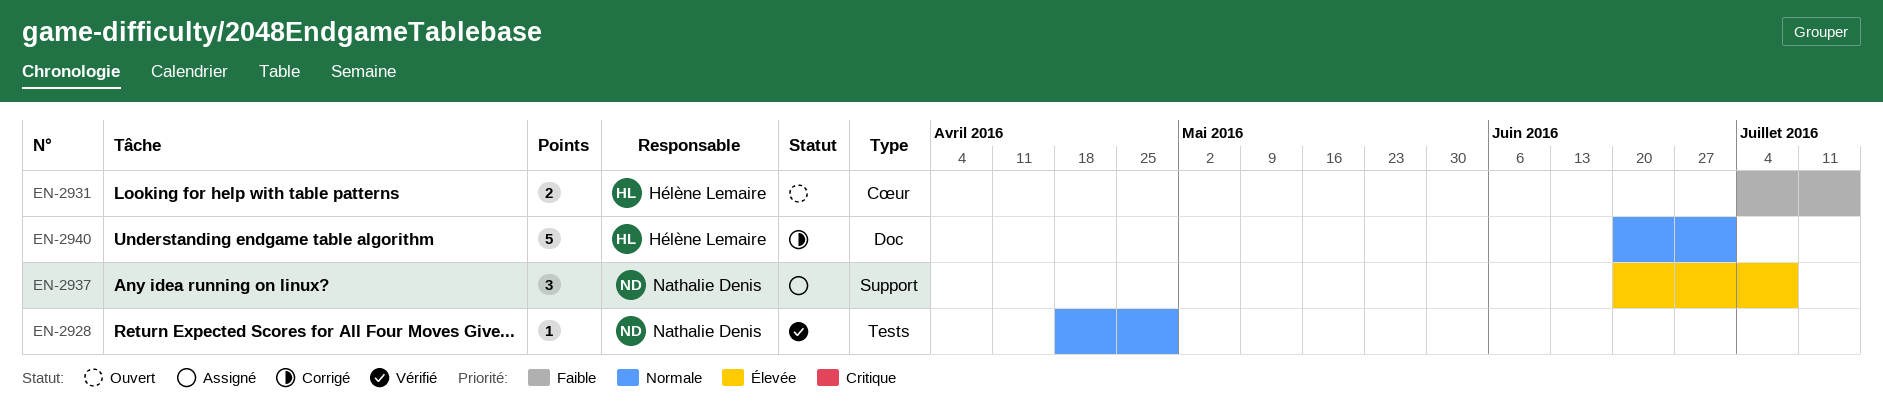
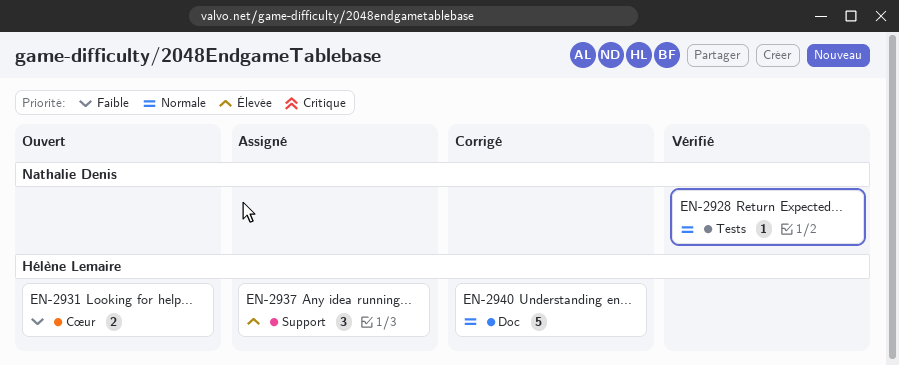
EN-2937, owner: Nathalie Denis -> Hélène Lemaire

